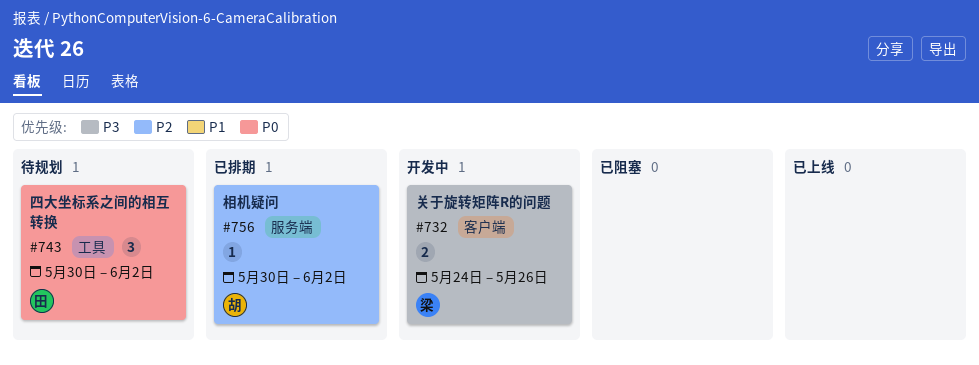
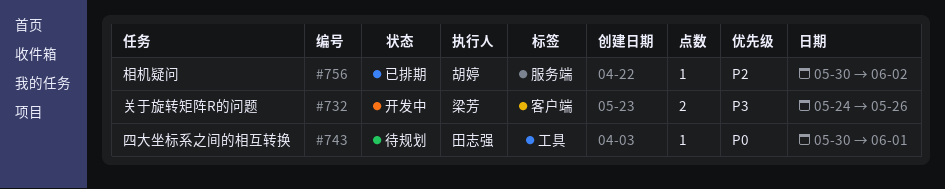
#743, estimate: 3 -> 1
#743, due: Jun 2 -> Jun 1

